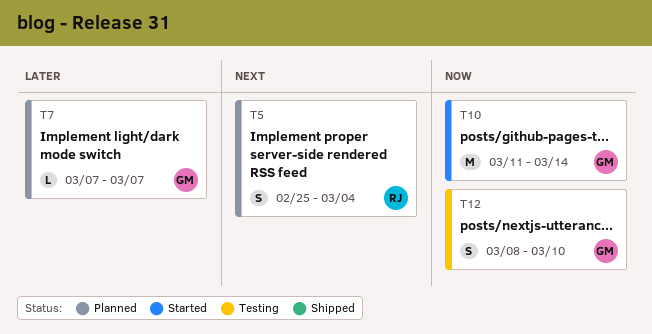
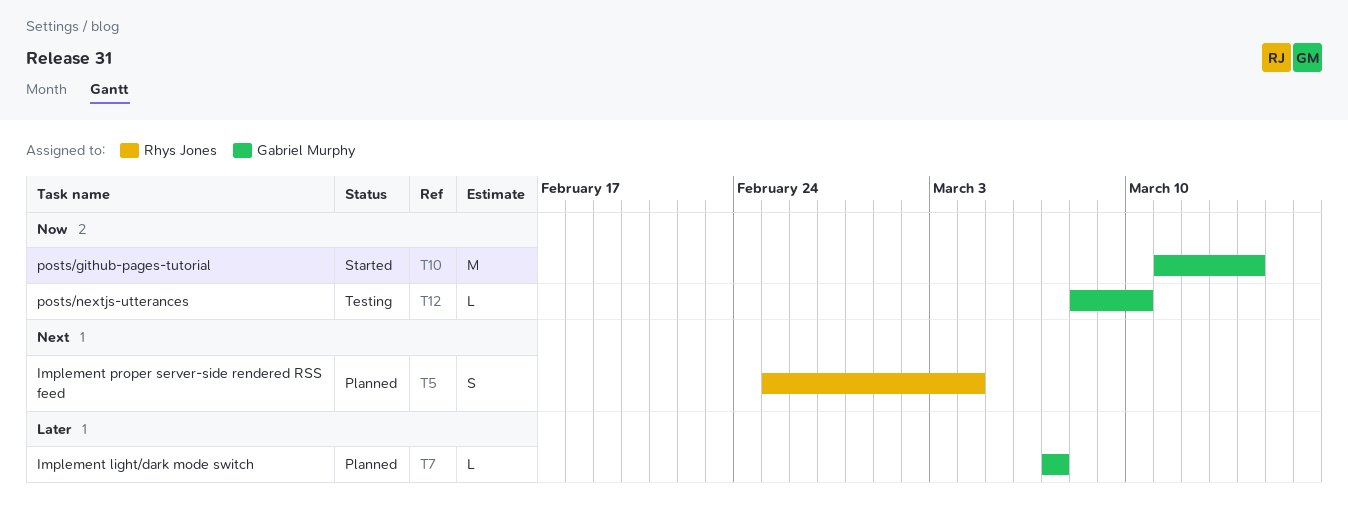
T12, estimate: S -> L

